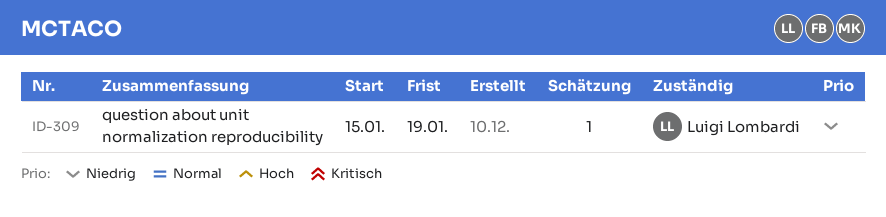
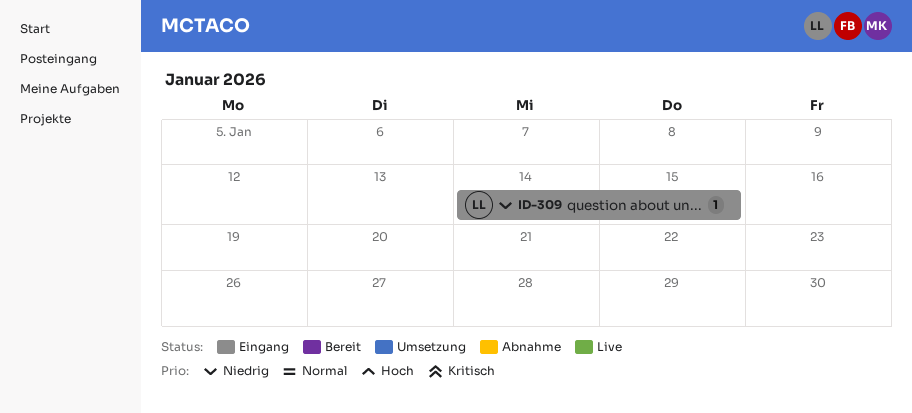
ID-309, start: Jan 15 -> Jan 14
ID-309, due: Jan 19 -> Jan 15

